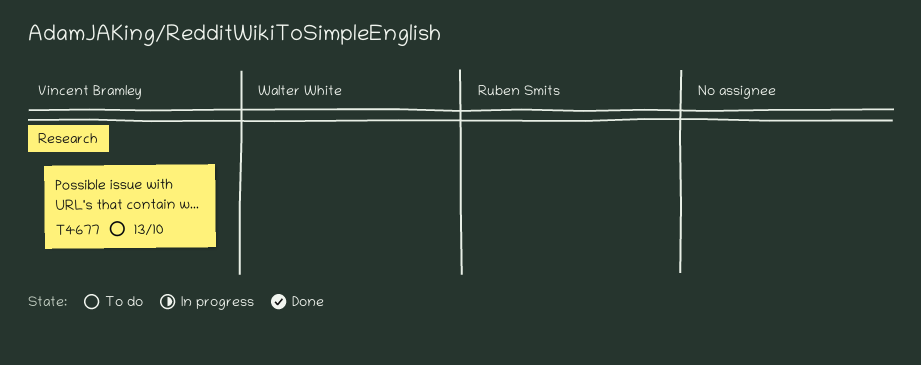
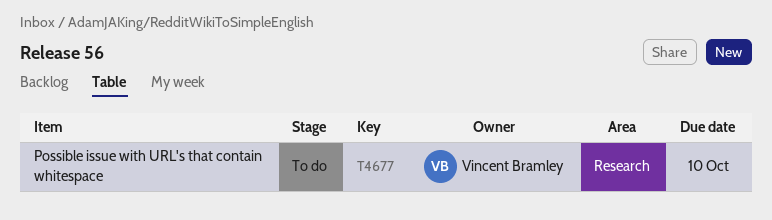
T4677, due: Oct 13 -> Oct 10

